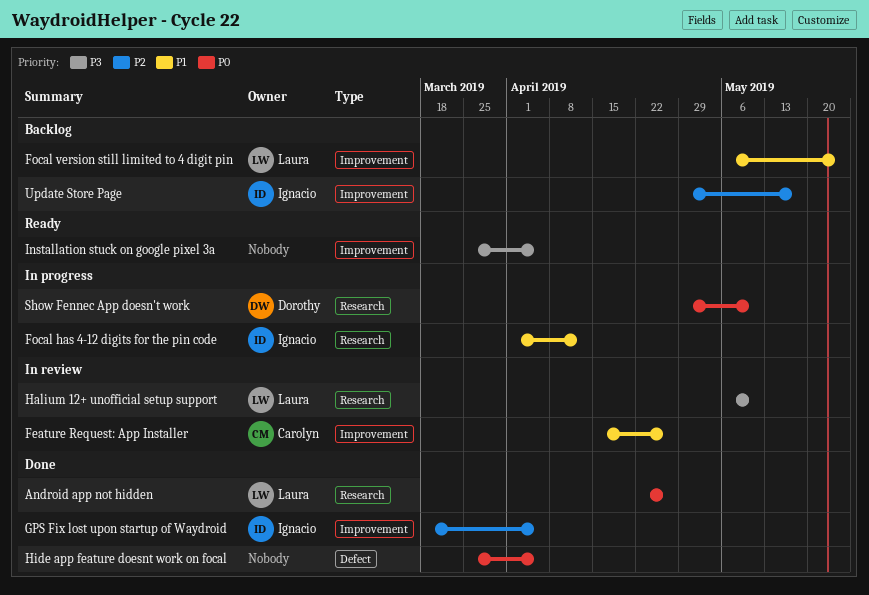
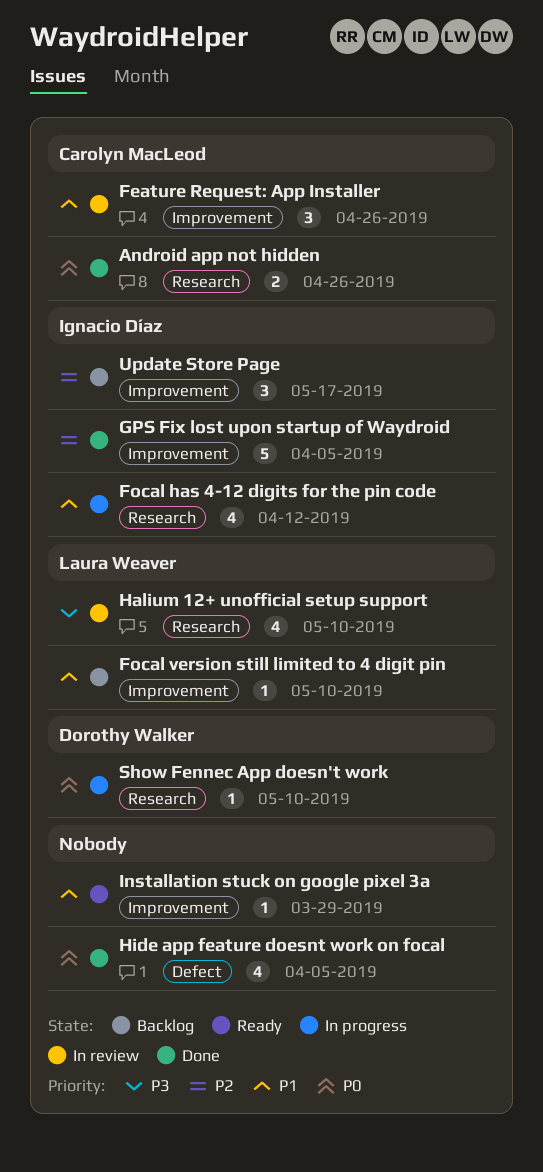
Android app not hidden, owner: Laura Weaver -> Carolyn MacLeod
Focal version still limited to 4 digit pin, due: May 24 -> May 10
Installation stuck on google pixel 3a, priority: P3 -> P1
Installation stuck on google pixel 3a, due: Apr 5 -> Mar 29

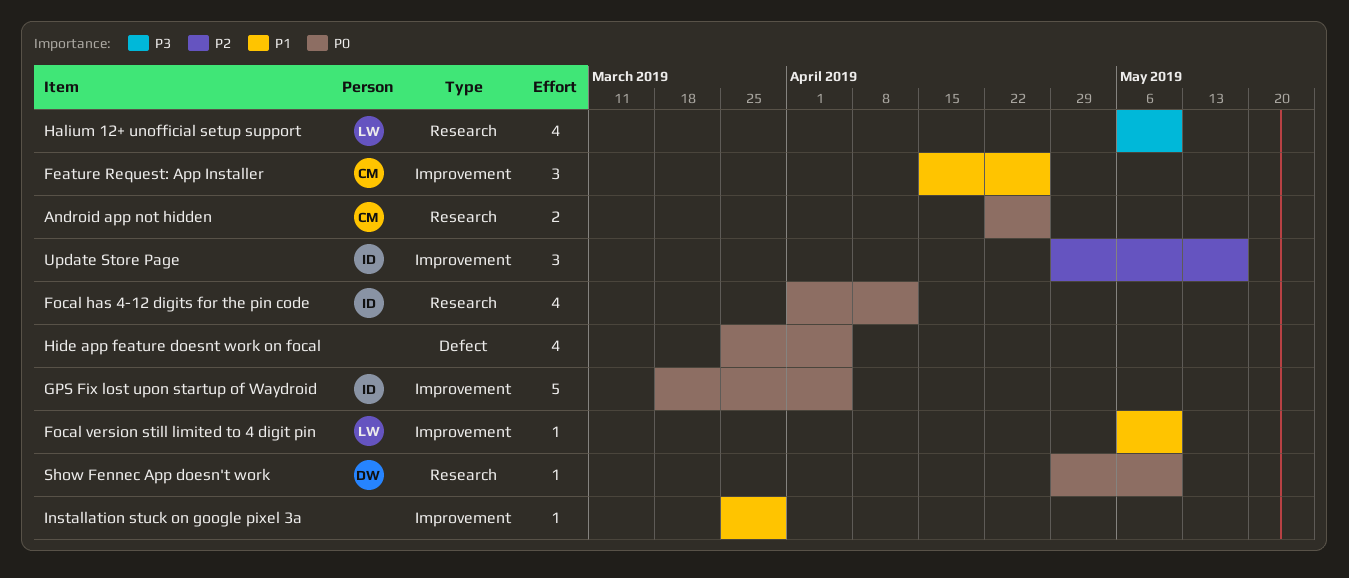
Focal has 4-12 digits for the pin code, priority: P1 -> P0
GPS Fix lost upon startup of Waydroid, priority: P2 -> P0

